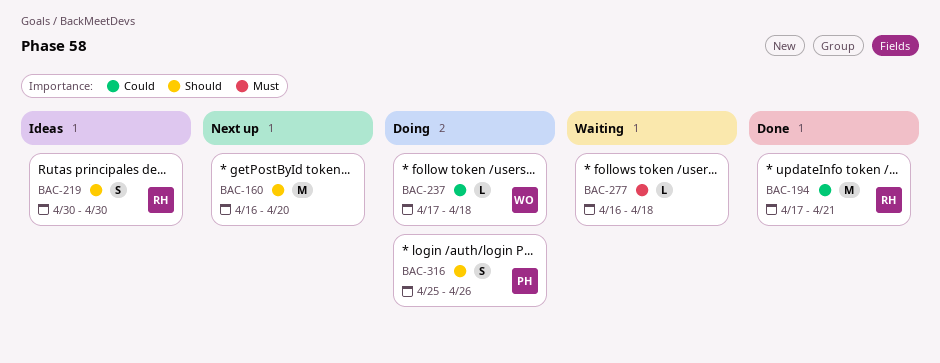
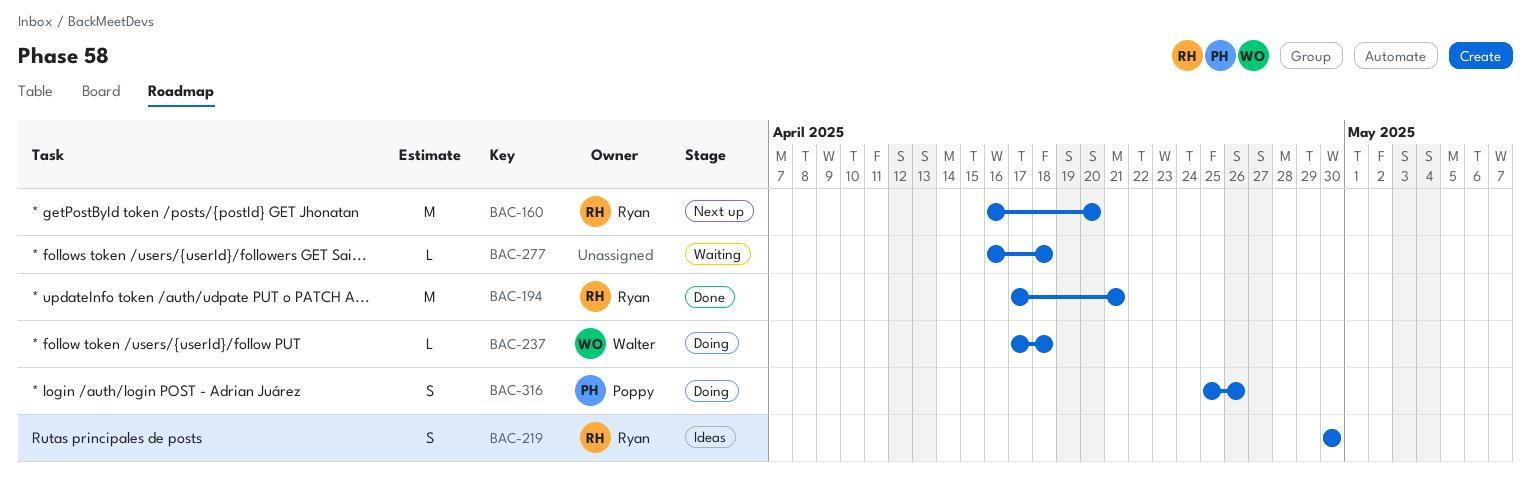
BAC-160, owner: none -> Ryan

